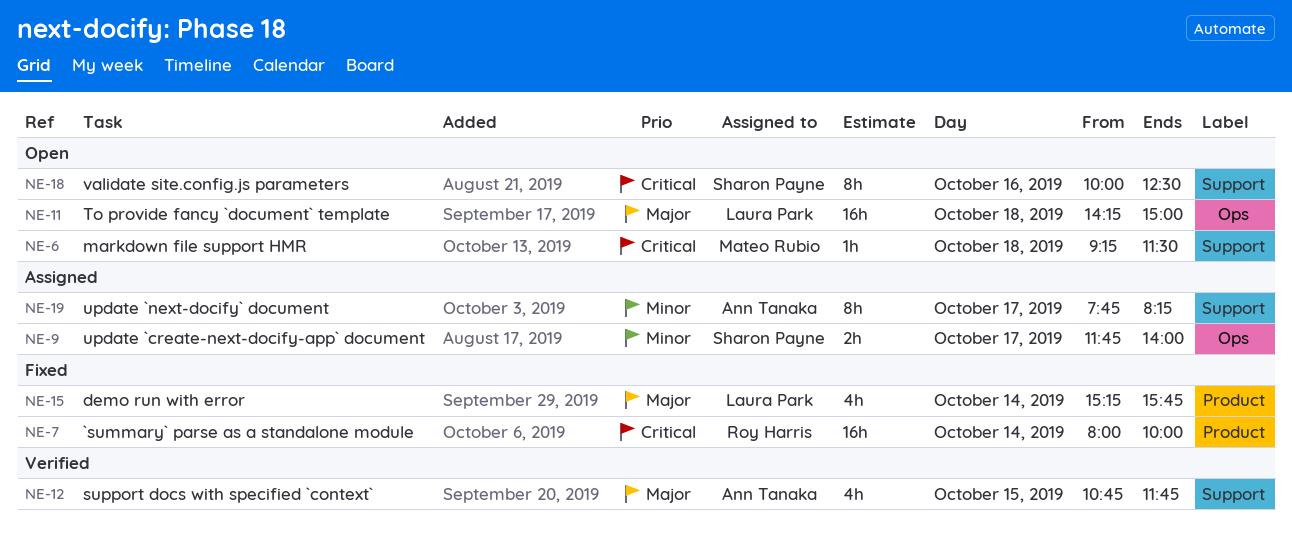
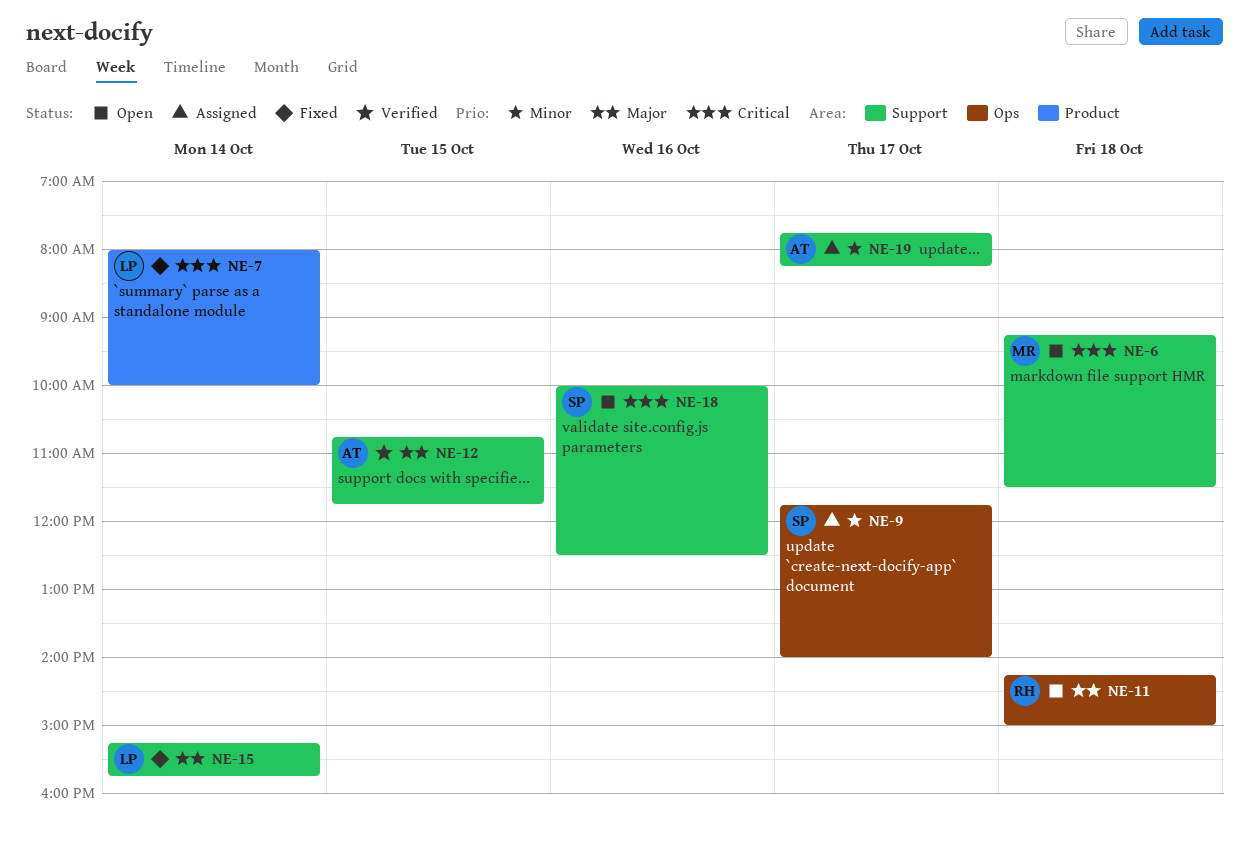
NE-7, owner: Roy Harris -> Laura Park
NE-11, owner: Laura Park -> Roy Harris
NE-15, label: Product -> Support

